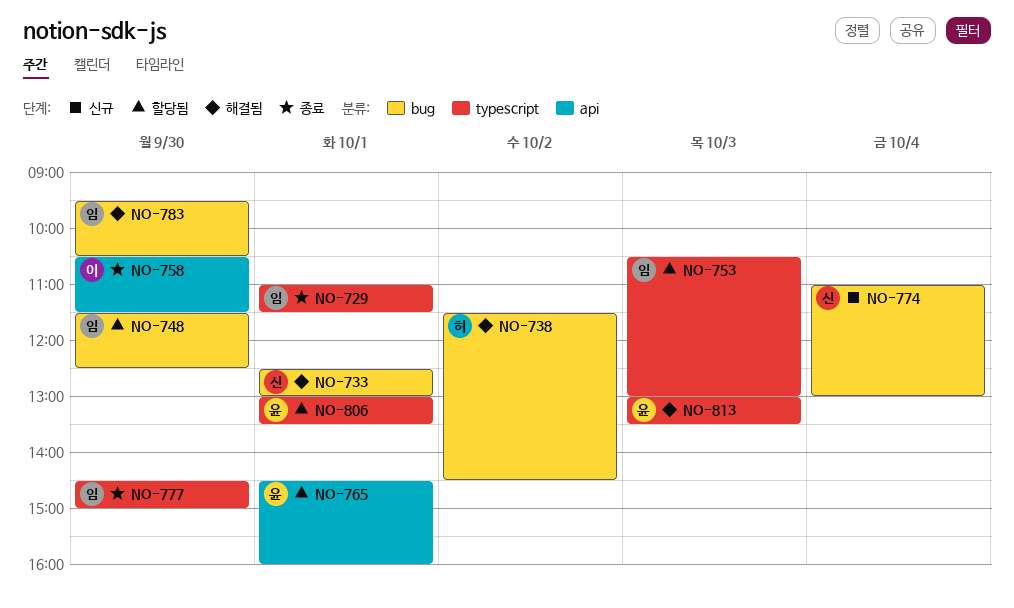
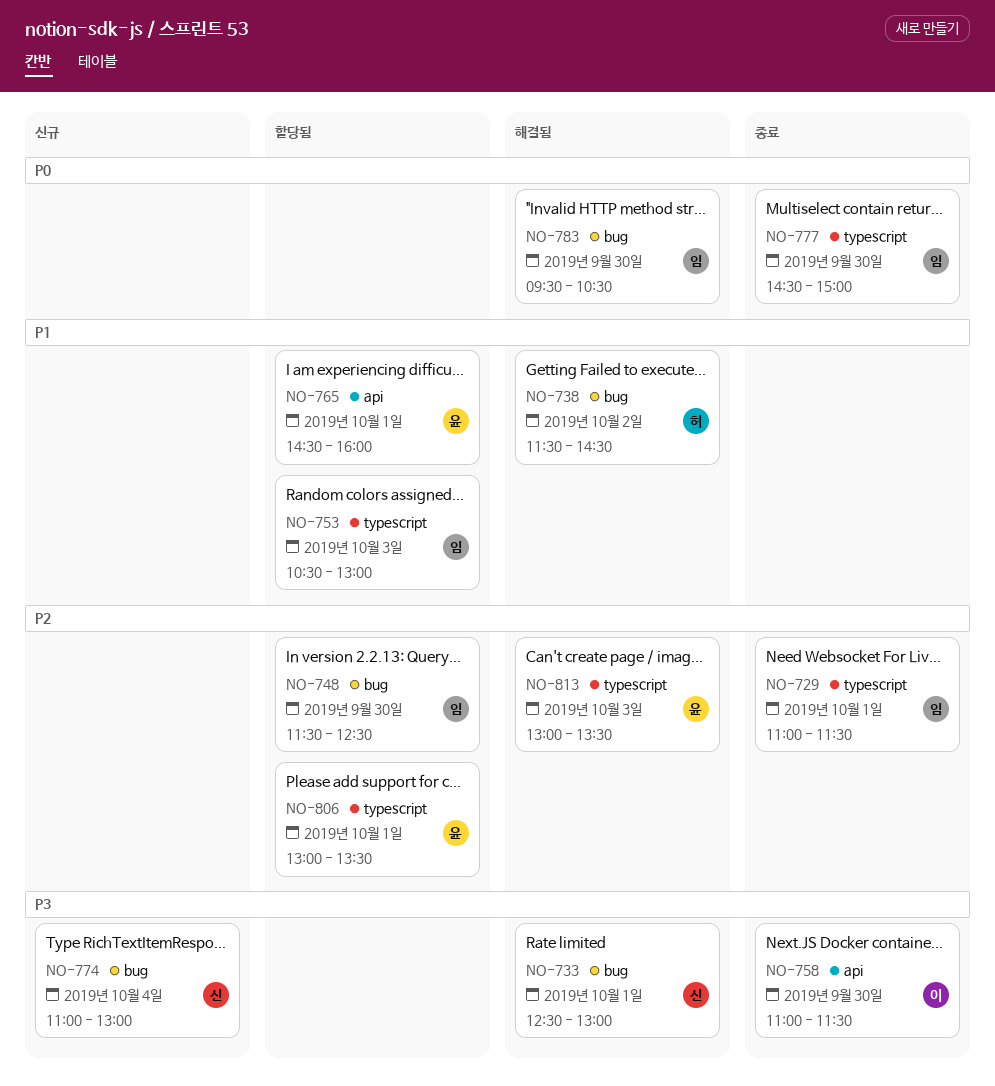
NO-758, begins: 10:30 -> 11:00

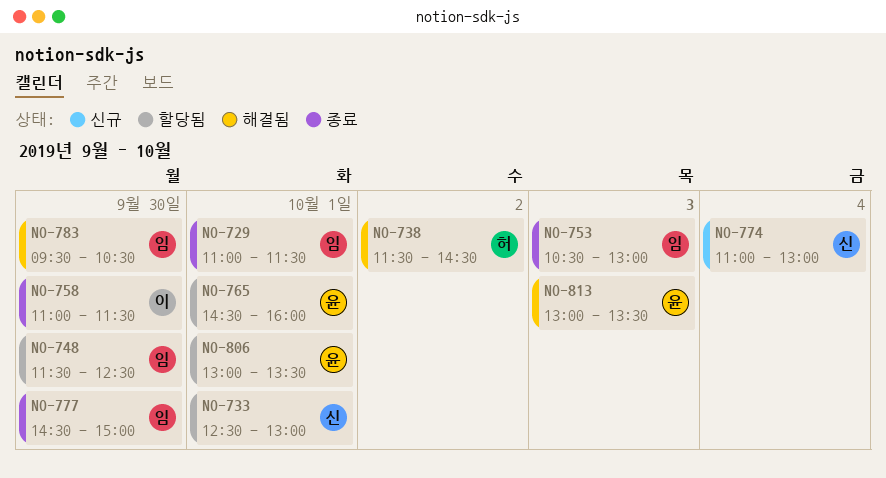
NO-733, status: 해결됨 -> 할당됨
NO-753, status: 할당됨 -> 종료

